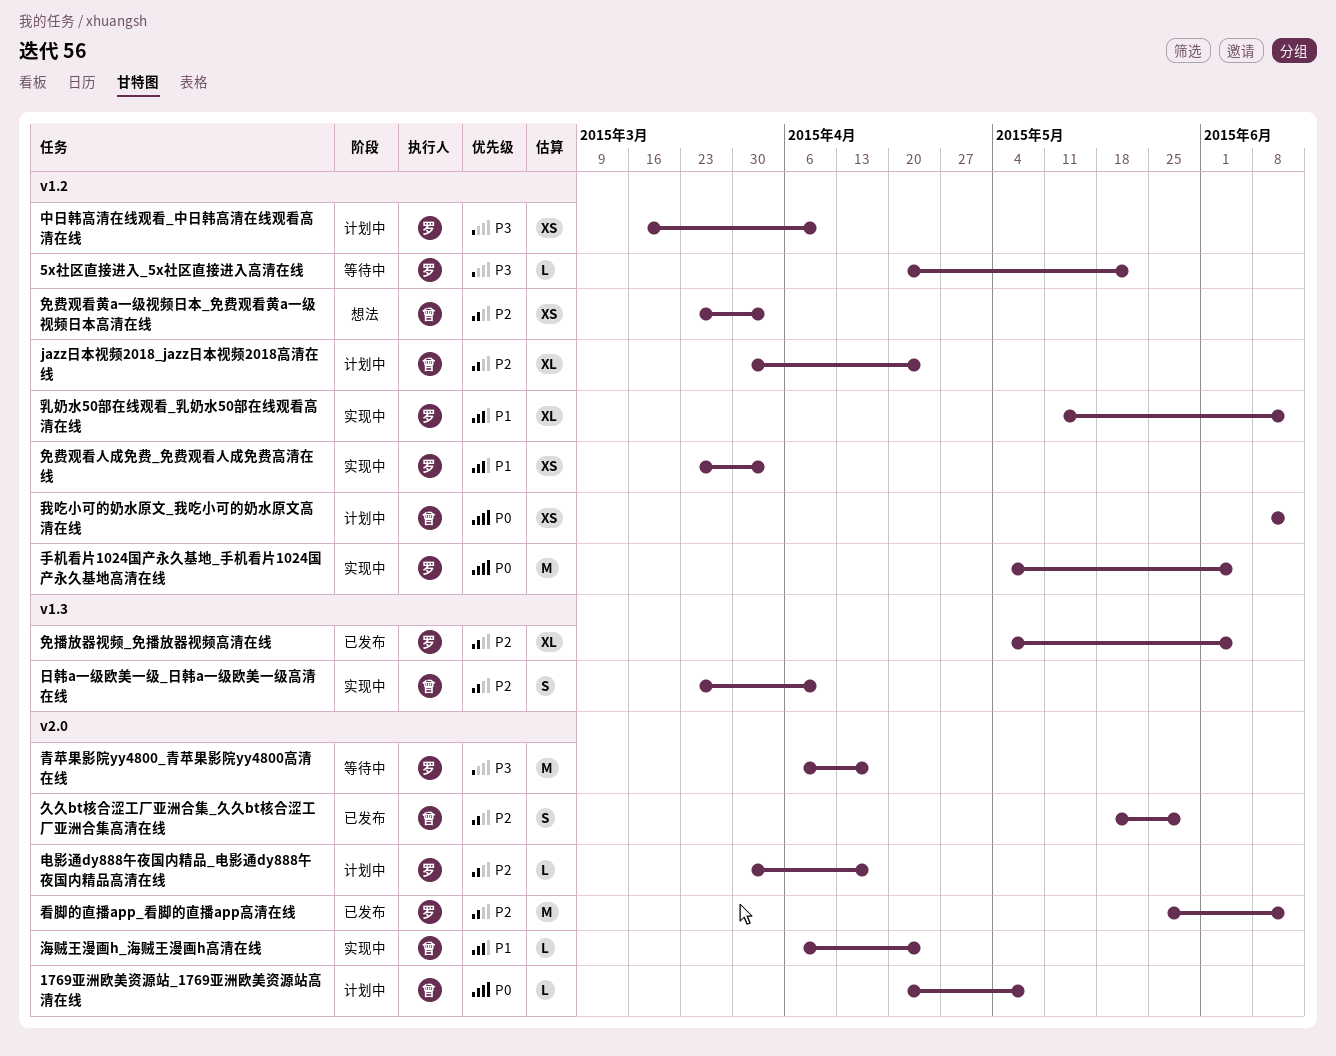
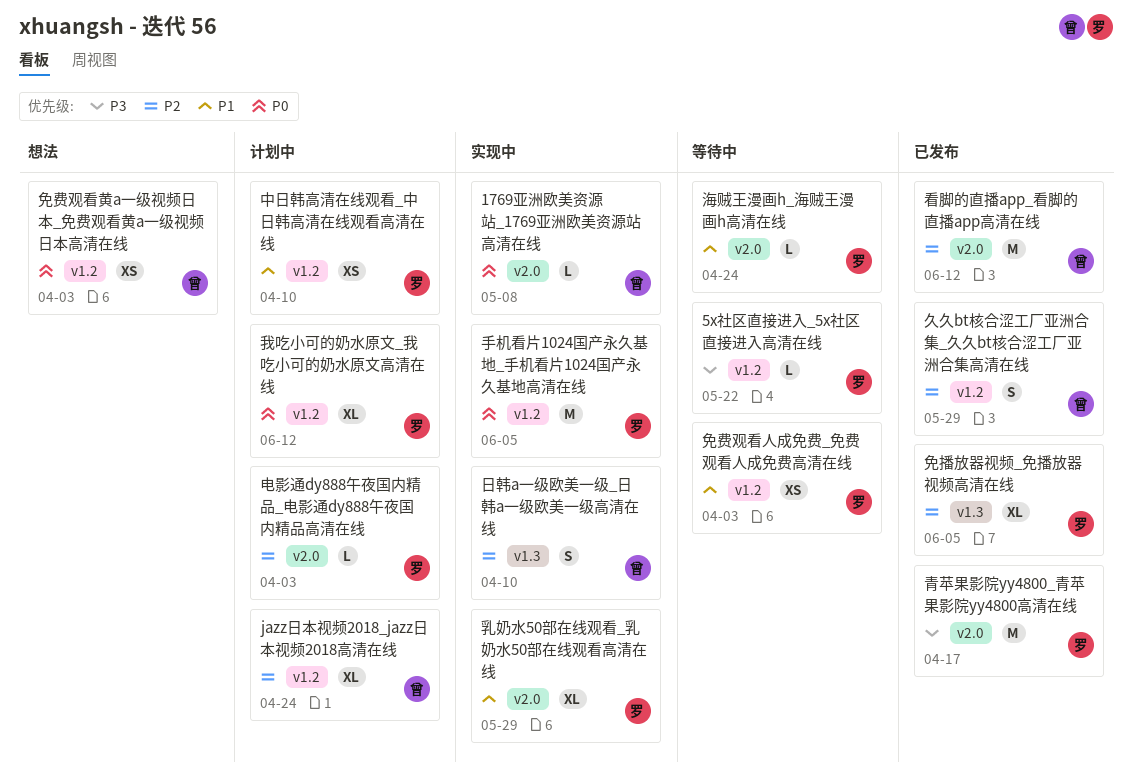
1769亚洲欧美资源站_1769亚洲欧美资源站高清在线, status: 计划中 -> 实现中
中日韩高清在线观看_中日韩高清在线观看高清在线, priority: P3 -> P1
久久bt核合涩工厂亚洲合集_久久bt核合涩工厂亚洲合集高清在线, label: v2.0 -> v1.2
乳奶水50部在线观看_乳奶水50部在线观看高清在线, label: v1.2 -> v2.0
乳奶水50部在线观看_乳奶水50部在线观看高清在线, due: Jun 12 -> May 29
免费观看人成免费_免费观看人成免费高清在线, status: 实现中 -> 等待中
免费观看黄a一级视频日本_免费观看黄a一级视频日本高清在线, priority: P2 -> P0
我吃小可的奶水原文_我吃小可的奶水原文高清在线, owner: 曾 -> 罗
我吃小可的奶水原文_我吃小可的奶水原文高清在线, estimate: XS -> XL
海贼王漫画h_海贼王漫画h高清在线, status: 实现中 -> 等待中
海贼王漫画h_海贼王漫画h高清在线, owner: 曾 -> 罗
电影通dy888午夜国内精品_电影通dy888午夜国内精品高清在线, due: Apr 17 -> Apr 3
看脚的直播app_看脚的直播app高清在线, owner: 罗 -> 曾
青苹果影院yy4800_青苹果影院yy4800高清在线, status: 等待中 -> 已发布

